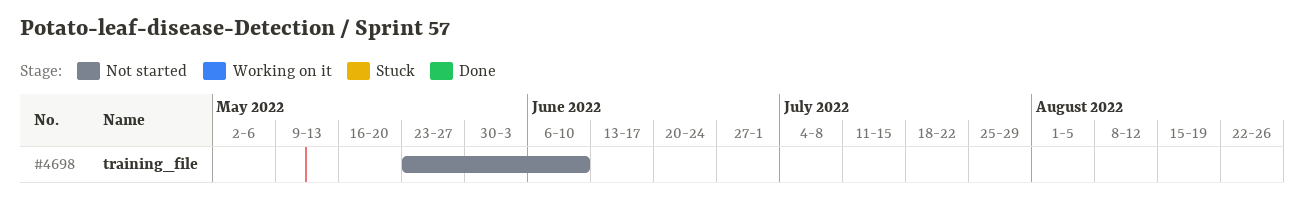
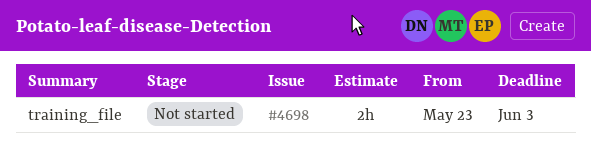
#4698, due: Jun 10 -> Jun 3

